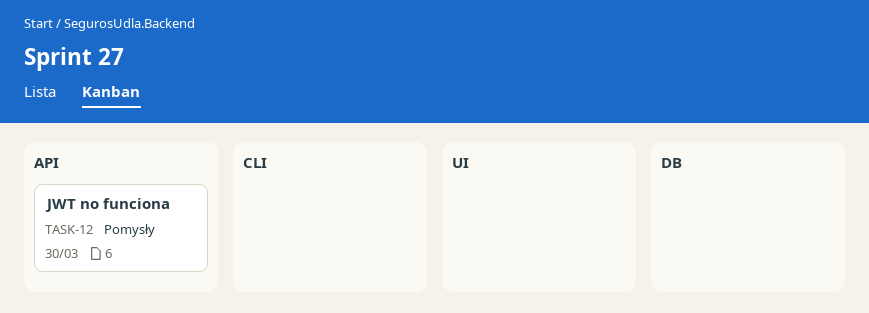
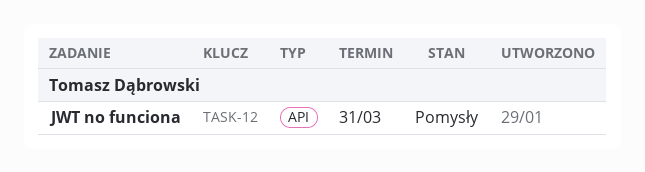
TASK-12, due: Mar 30 -> Mar 31

